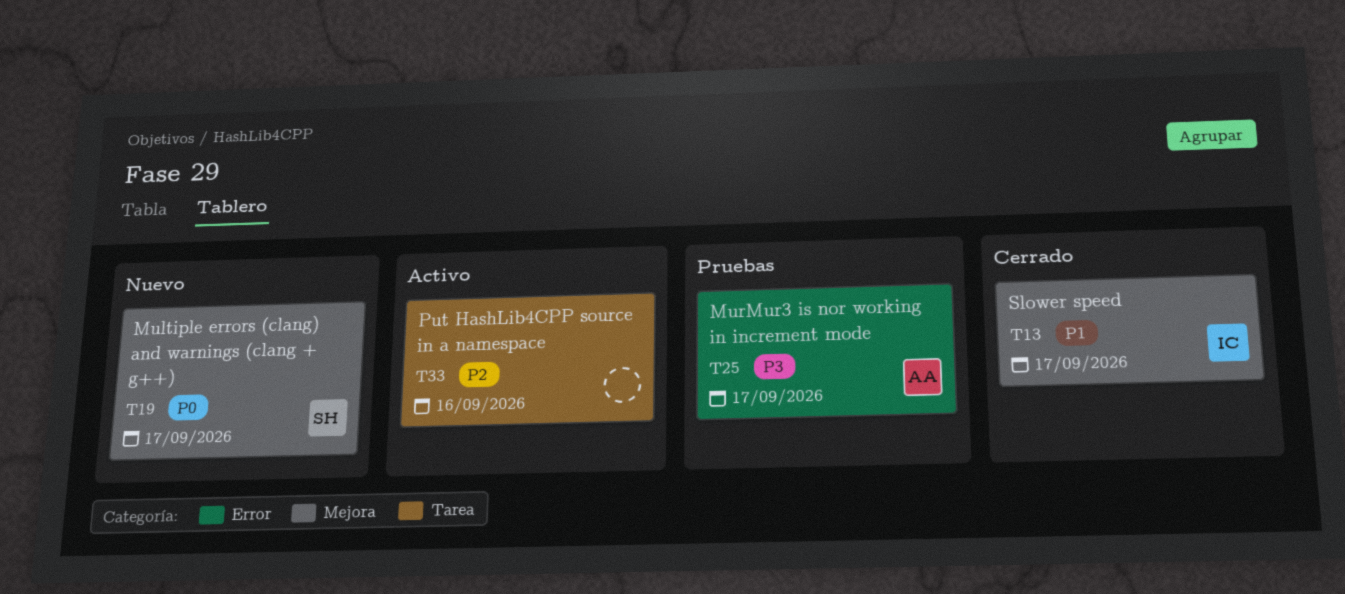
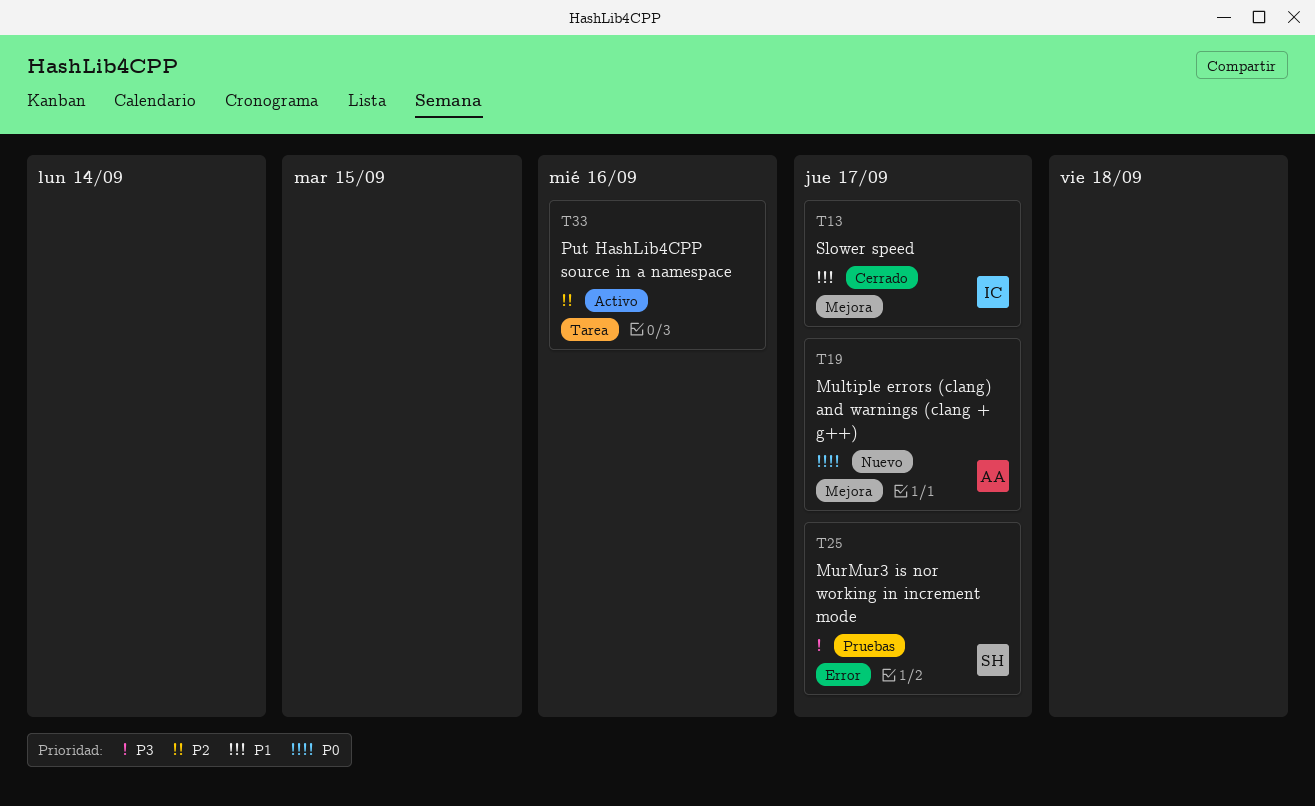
T19, owner: SH -> AA
T25, owner: AA -> SH

